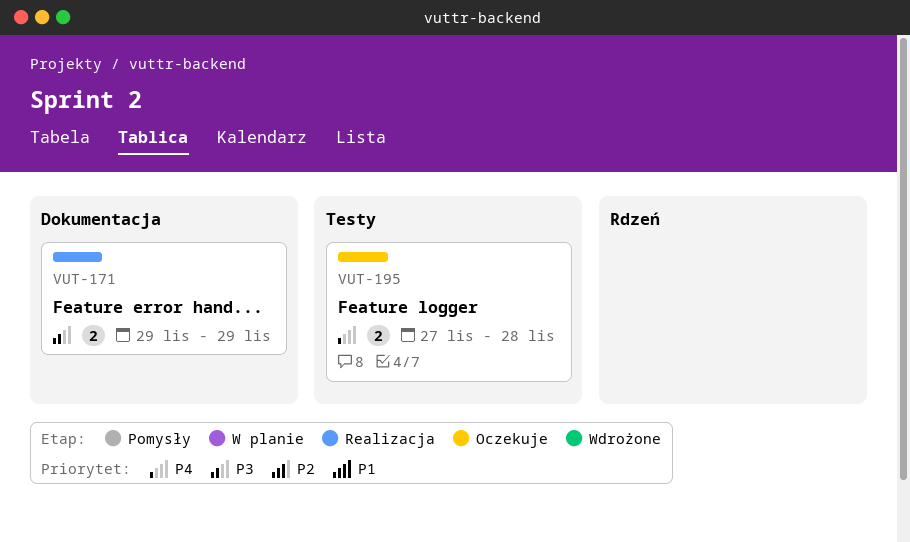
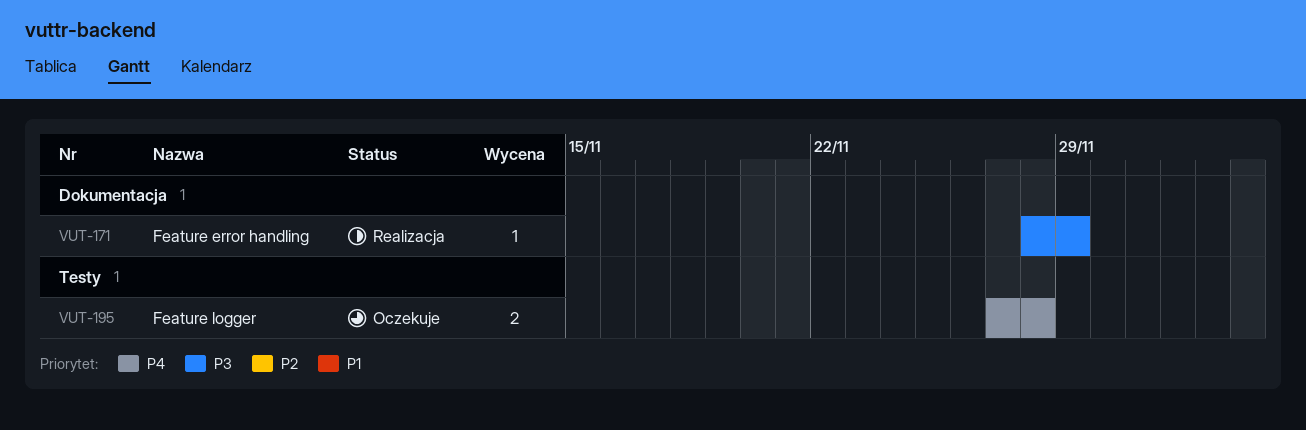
VUT-171, estimate: 2 -> 1
VUT-171, start: Nov 29 -> Nov 28

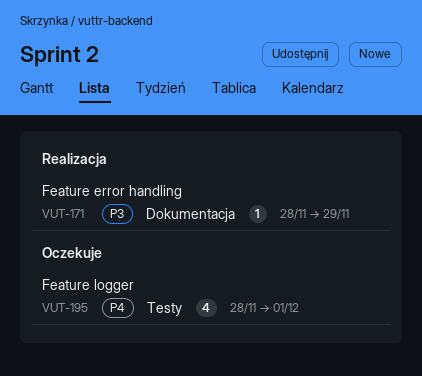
VUT-195, estimate: 2 -> 4
VUT-195, start: Nov 27 -> Nov 28
VUT-195, due: Nov 28 -> Dec 1

